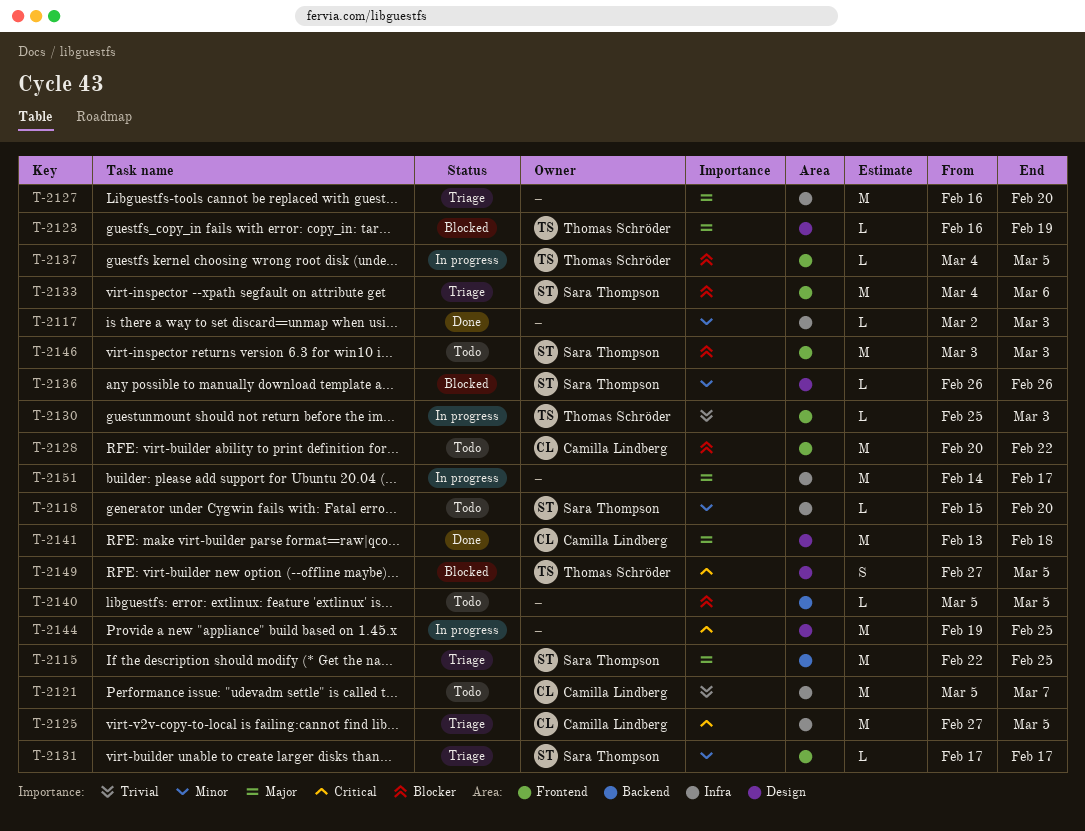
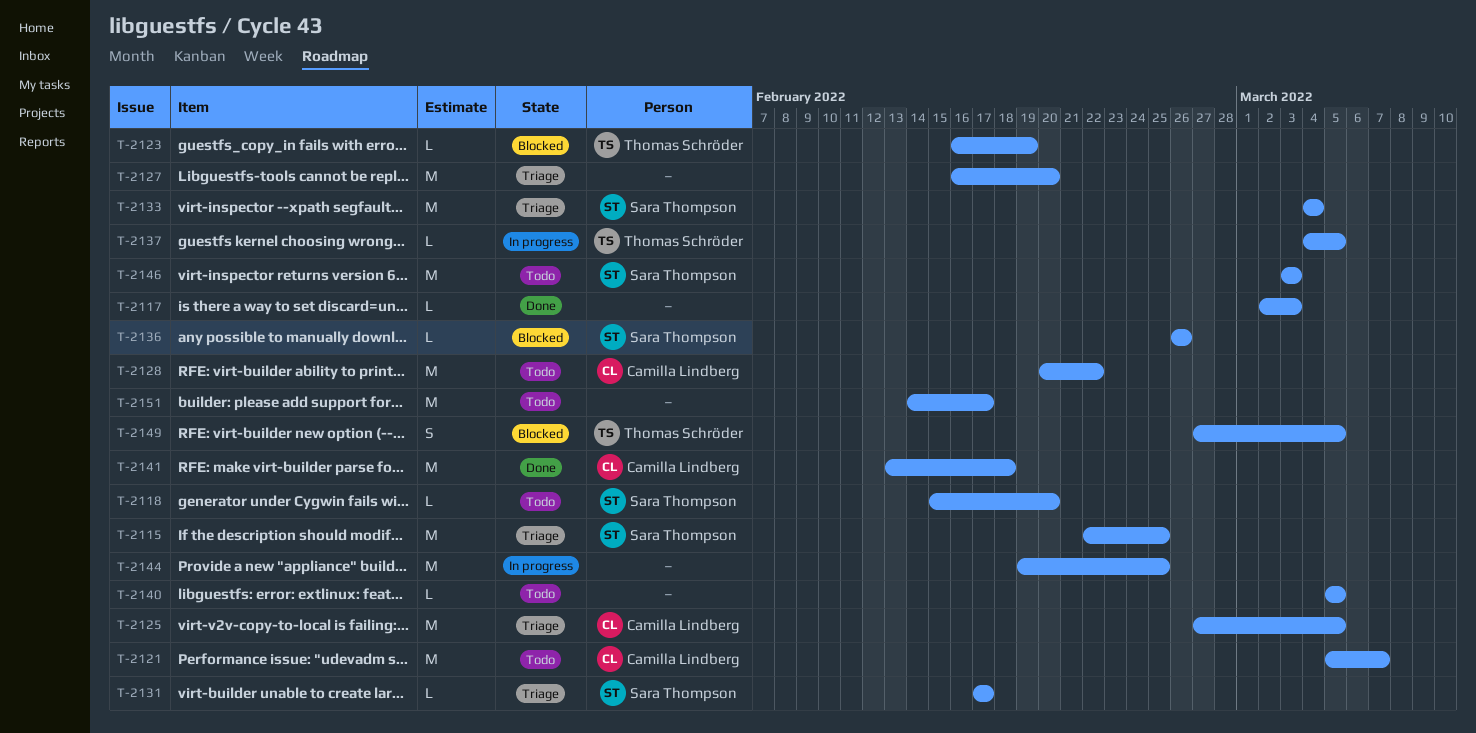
T-2130: present -> none
T-2133, due: Mar 6 -> Mar 4
T-2151, status: In progress -> Todo

